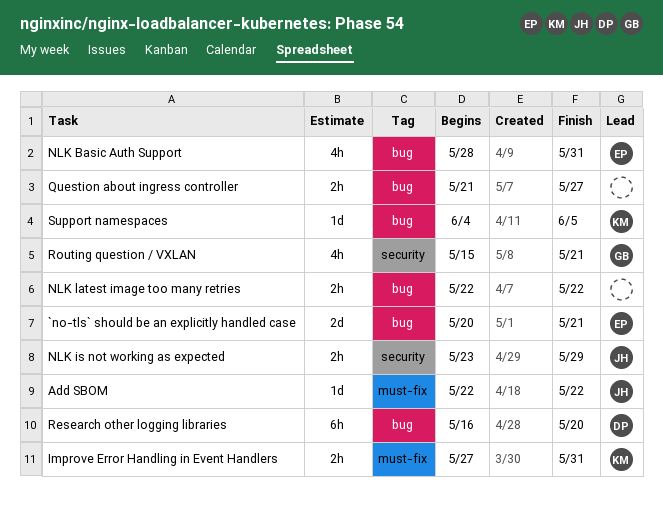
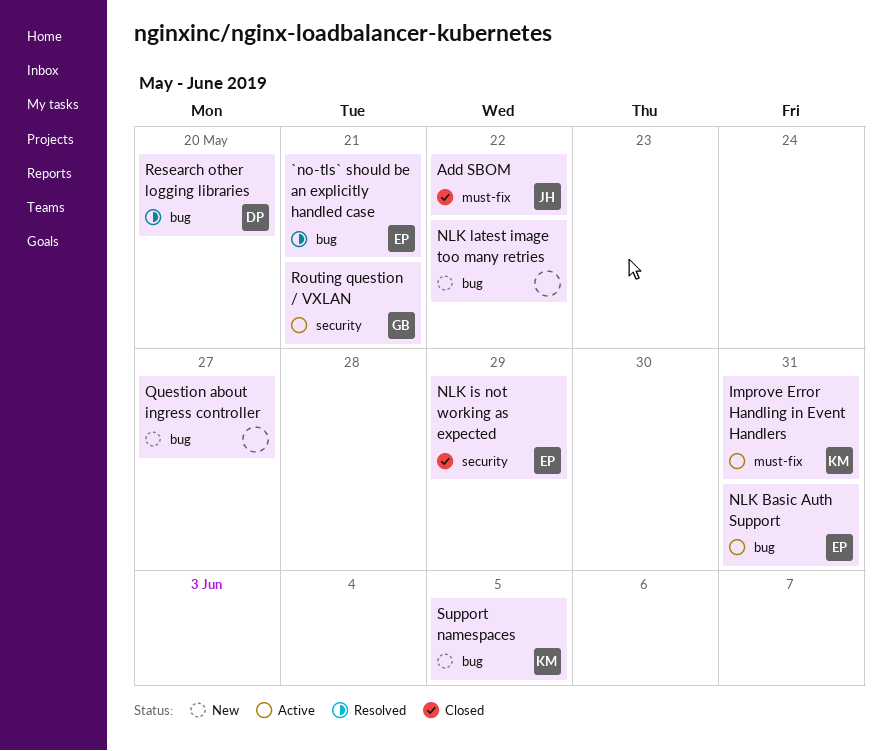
NLK is not working as expected, owner: JH -> EP

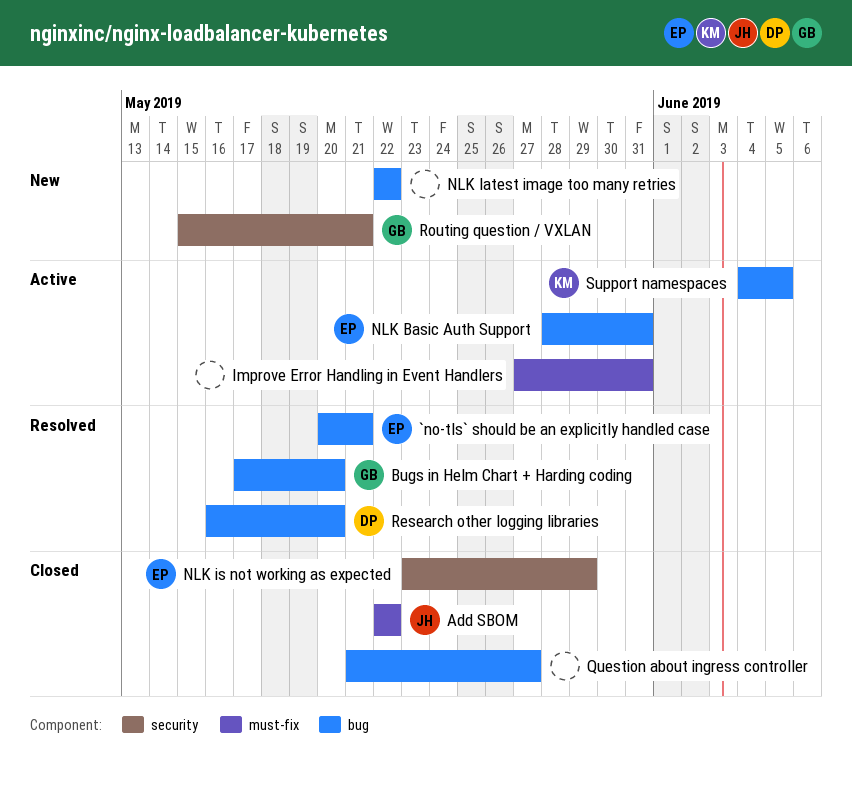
Bugs in Helm Chart + Harding coding: none -> present
Improve Error Handling in Event Handlers, owner: KM -> none
Question about ingress controller, status: New -> Closed
Routing question / VXLAN, status: Active -> New
Support namespaces, status: New -> Active

